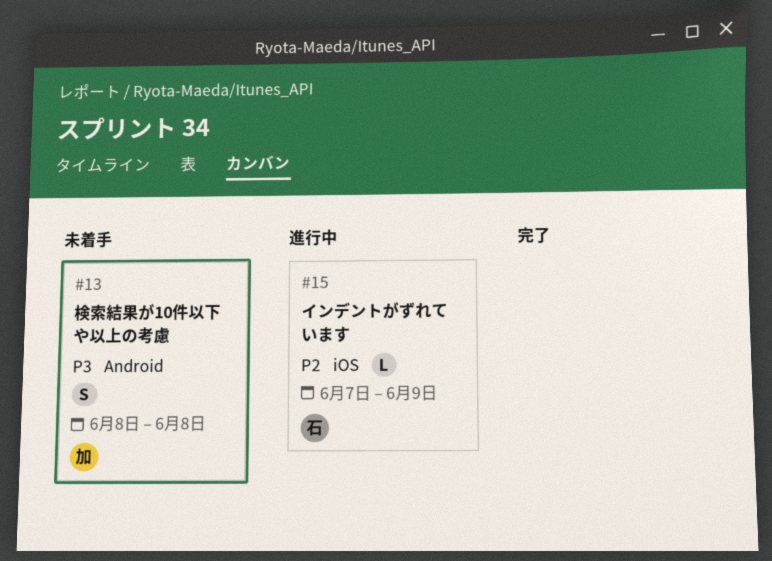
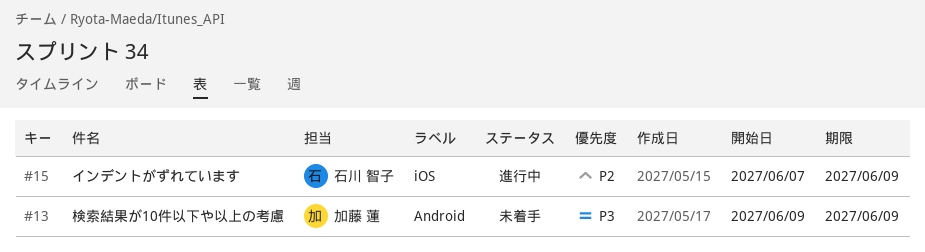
#13, start: Jun 8 -> Jun 9
#13, due: Jun 8 -> Jun 9

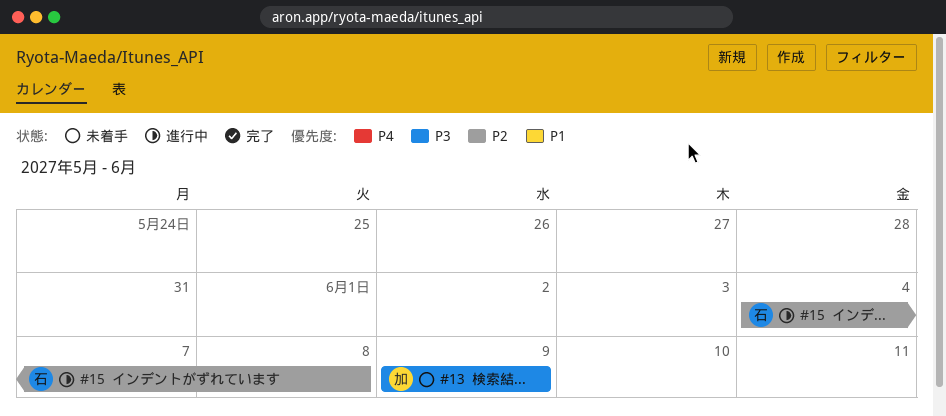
#15, start: Jun 7 -> Jun 4
#15, due: Jun 9 -> Jun 8

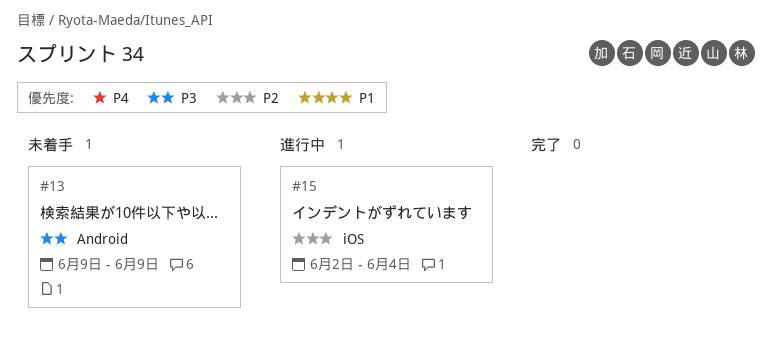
#15, start: Jun 4 -> Jun 2
#15, due: Jun 8 -> Jun 4

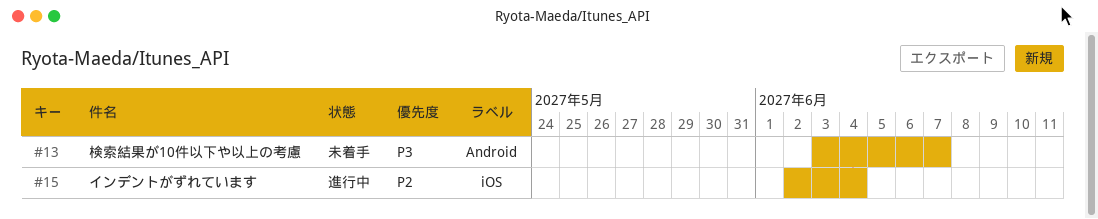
#13, start: Jun 9 -> Jun 3
#13, due: Jun 9 -> Jun 7

